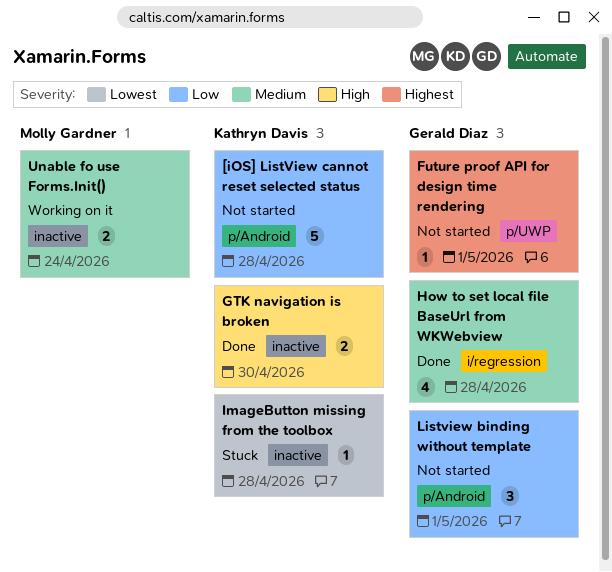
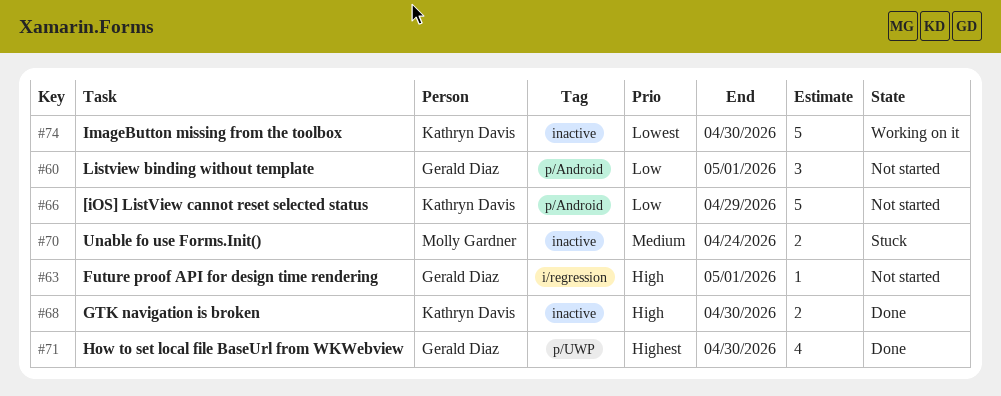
[iOS] ListView cannot reset selected status, due: Apr 28 -> Apr 29
Future proof API for design time rendering, priority: Highest -> High
Future proof API for design time rendering, label: p/UWP -> i/regression
How to set local file BaseUrl from WKWebview, priority: Medium -> Highest
How to set local file BaseUrl from WKWebview, label: i/regression -> p/UWP
How to set local file BaseUrl from WKWebview, due: Apr 28 -> Apr 30
ImageButton missing from the toolbox, status: Stuck -> Working on it
ImageButton missing from the toolbox, estimate: 1 -> 5
ImageButton missing from the toolbox, due: Apr 28 -> Apr 30
Unable fo use Forms.Init(), status: Working on it -> Stuck

